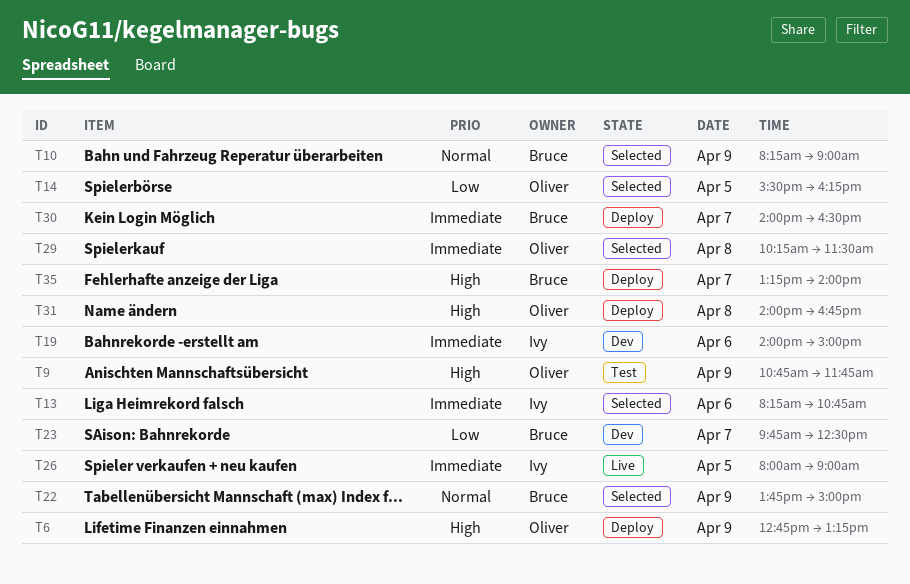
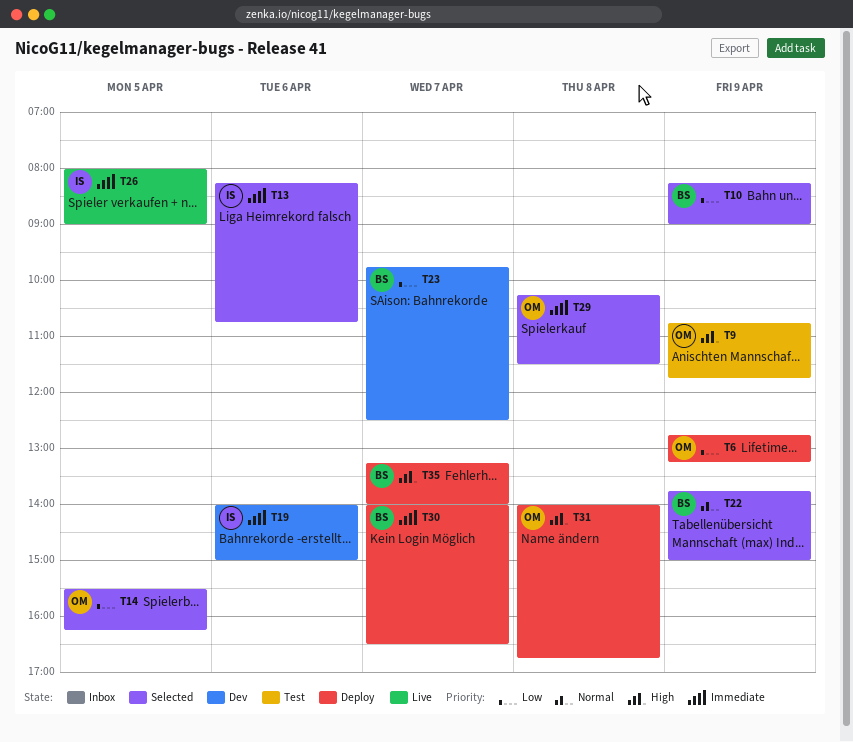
T6, priority: High -> Low
T10, priority: Normal -> Low

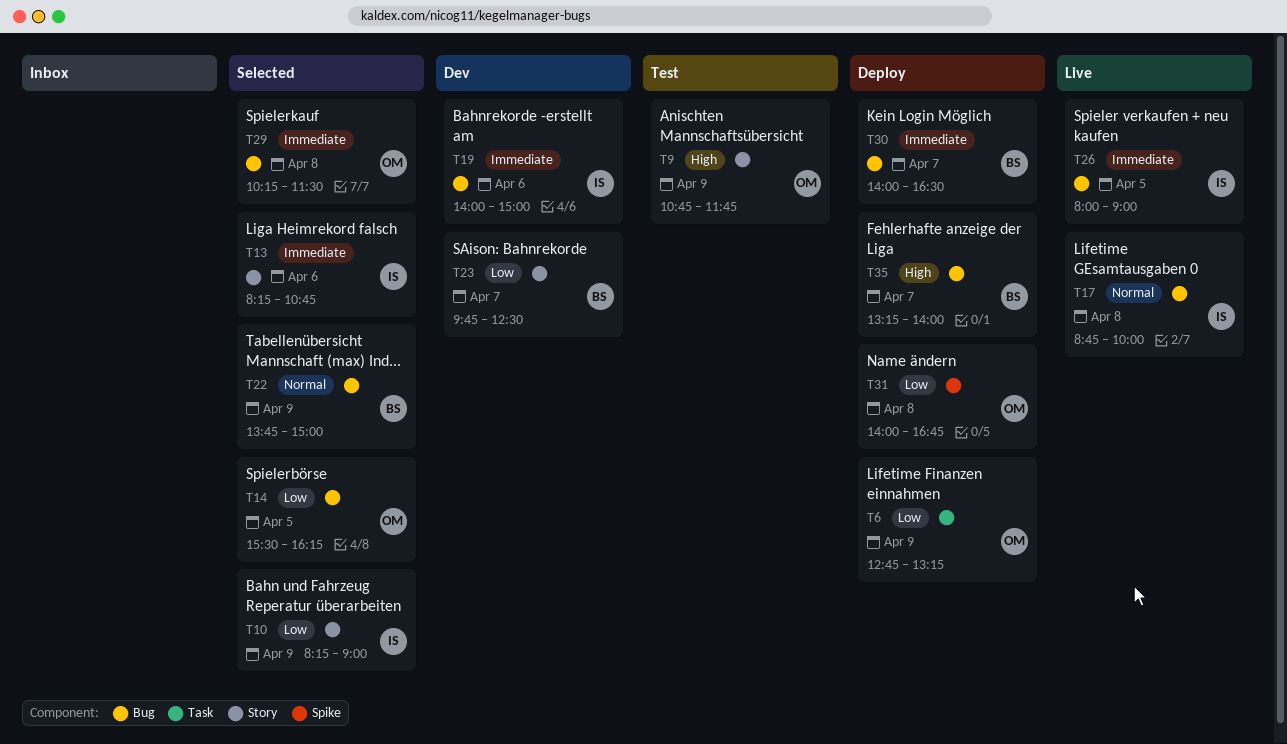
T10, owner: BS -> IS
T17: none -> present
T31, priority: High -> Low

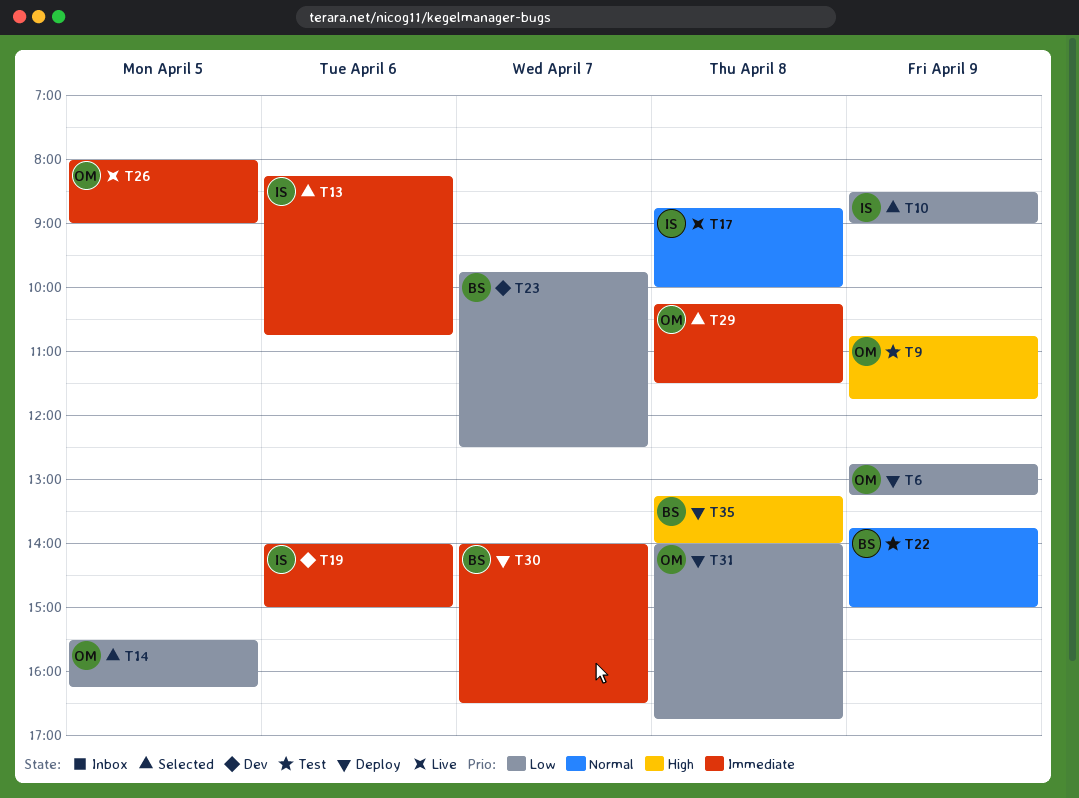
T10, begins: 08:15 -> 08:30
T22, status: Selected -> Test
T26, owner: IS -> OM
T35, day: Apr 7 -> Apr 8

